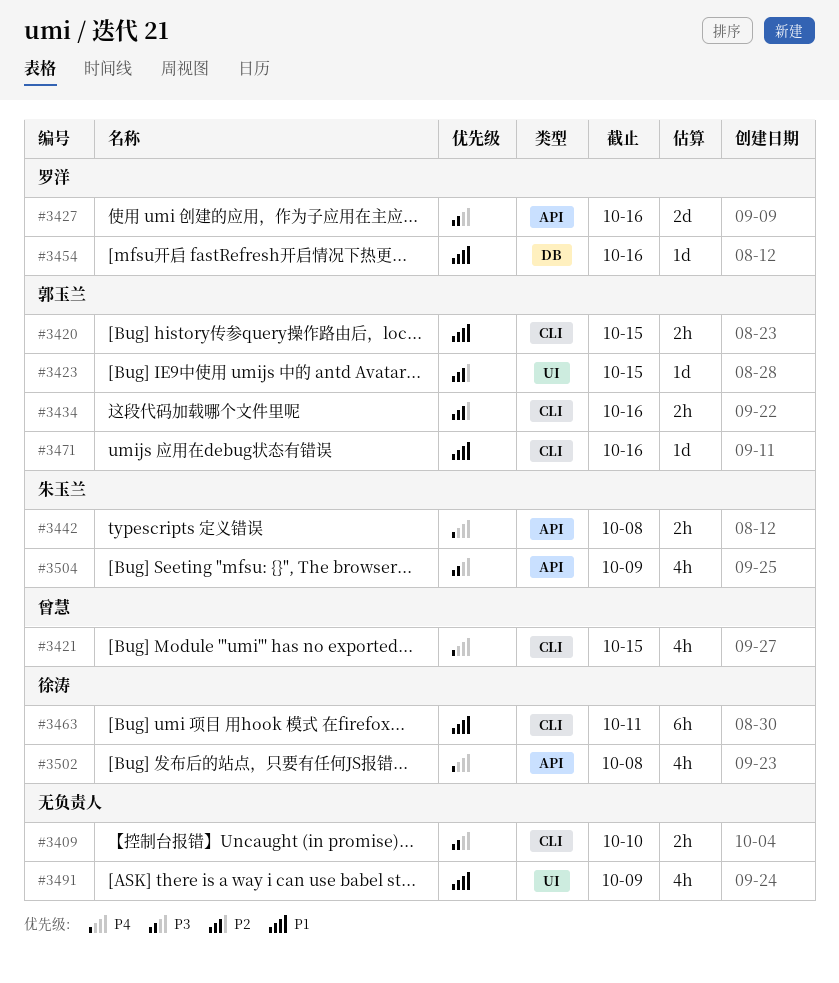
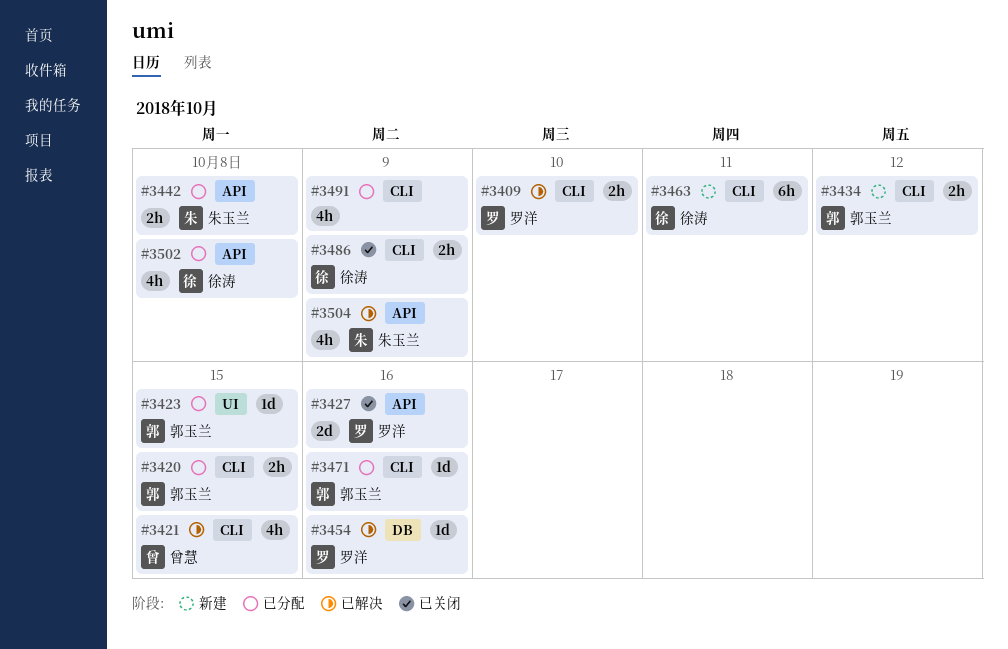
#3409, owner: none -> 罗洋
#3434, due: Oct 16 -> Oct 12
#3486: none -> present
#3491, label: UI -> CLI

